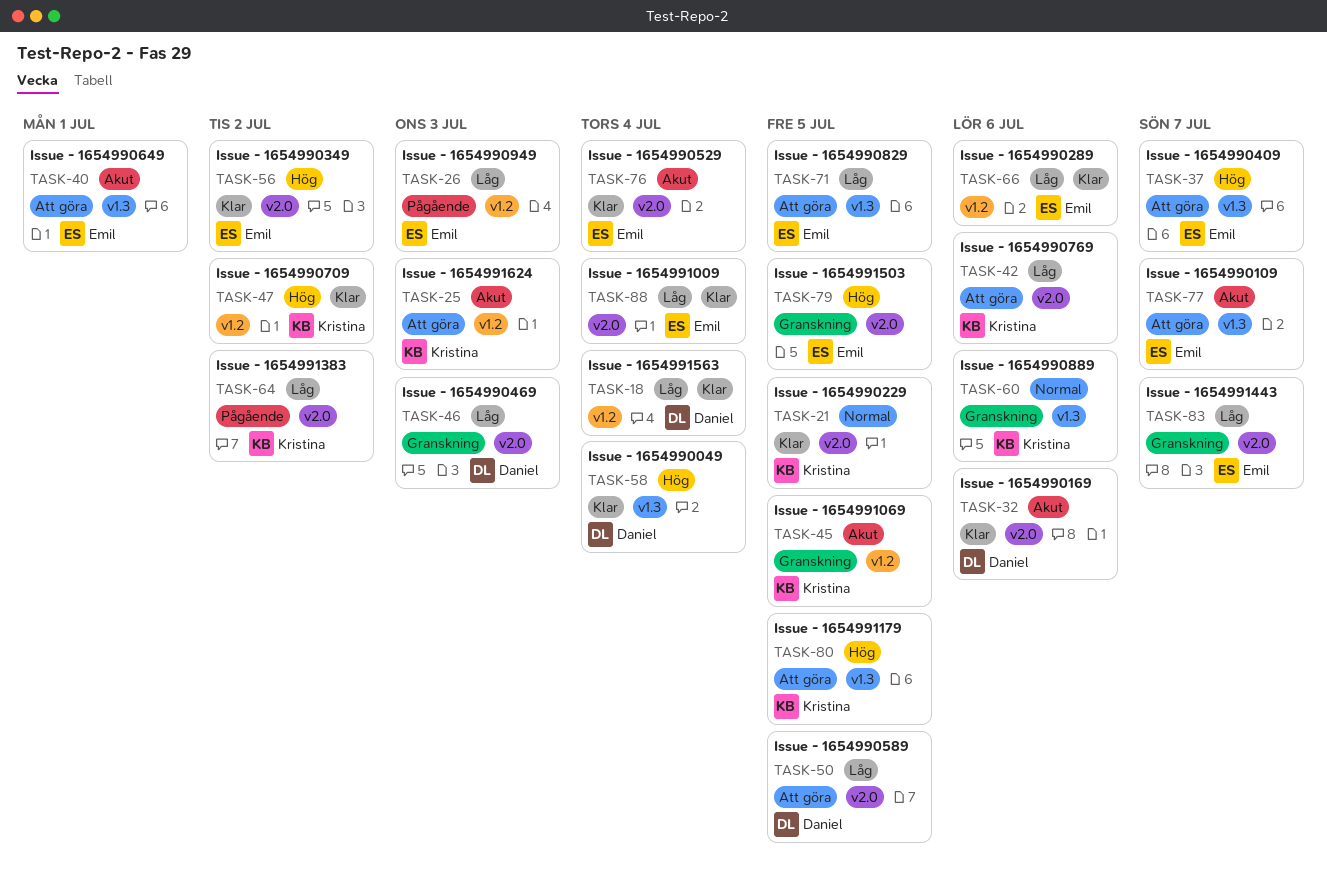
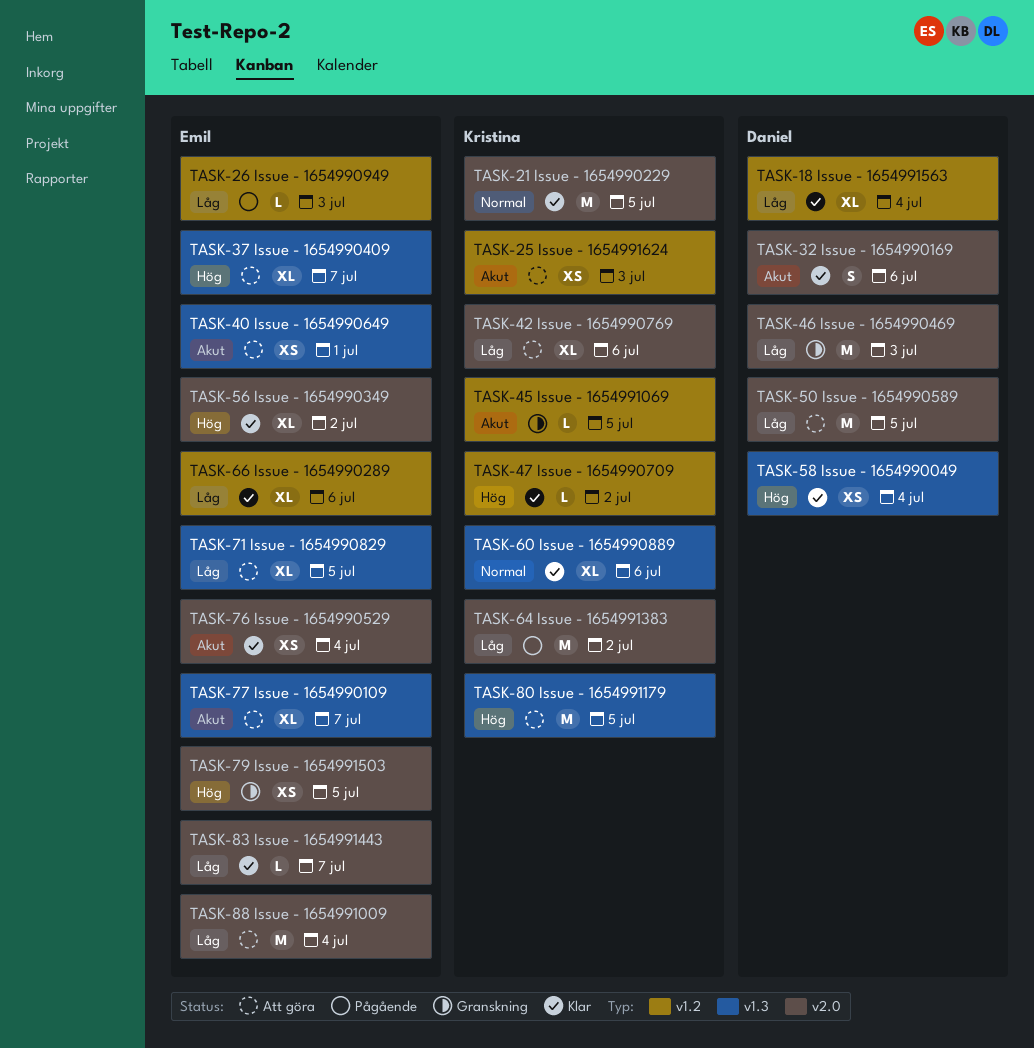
TASK-60, status: Granskning -> Klar
TASK-83, status: Granskning -> Klar
TASK-88, status: Klar -> Att göra

